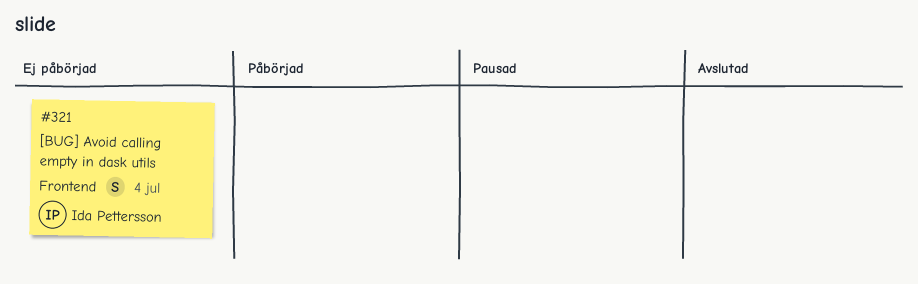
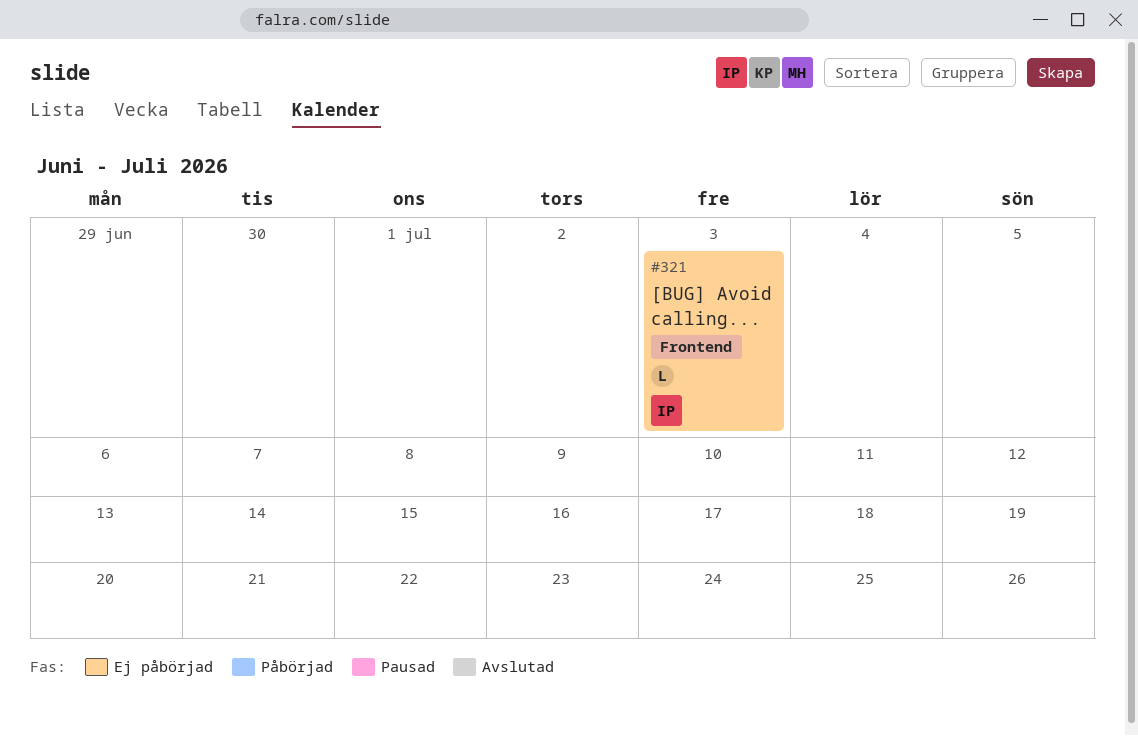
#321, estimate: S -> L
#321, due: Jul 4 -> Jul 3

